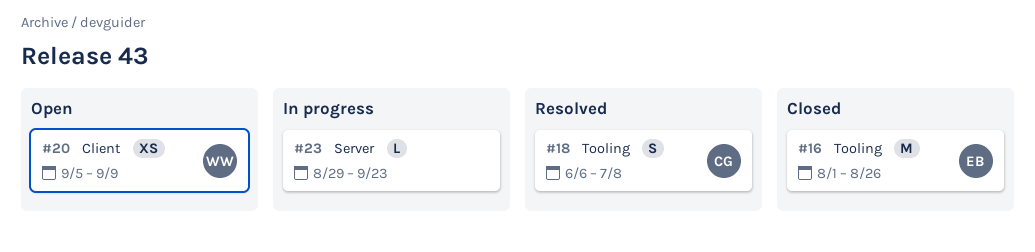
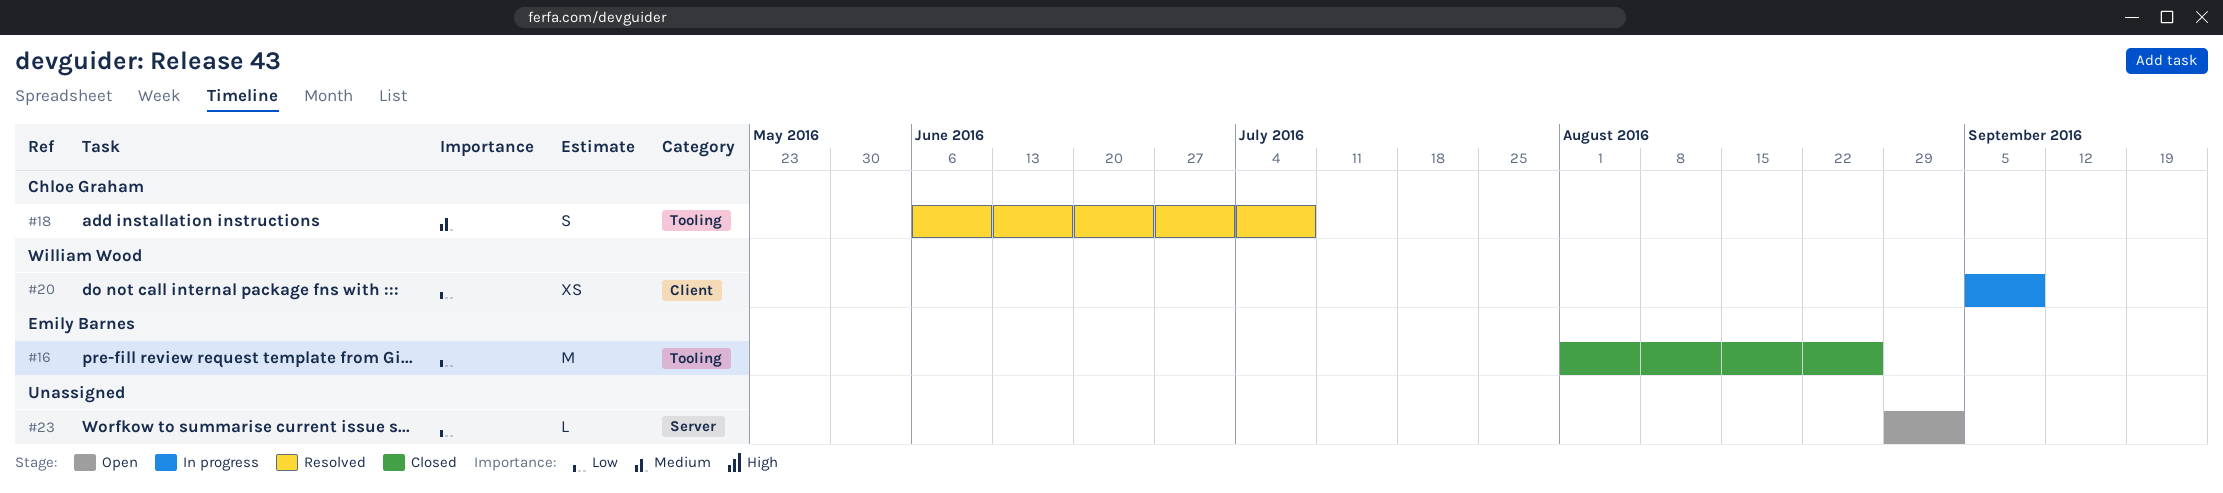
#20, status: Open -> In progress
#23, status: In progress -> Open
#23, due: Sep 23 -> Sep 2

